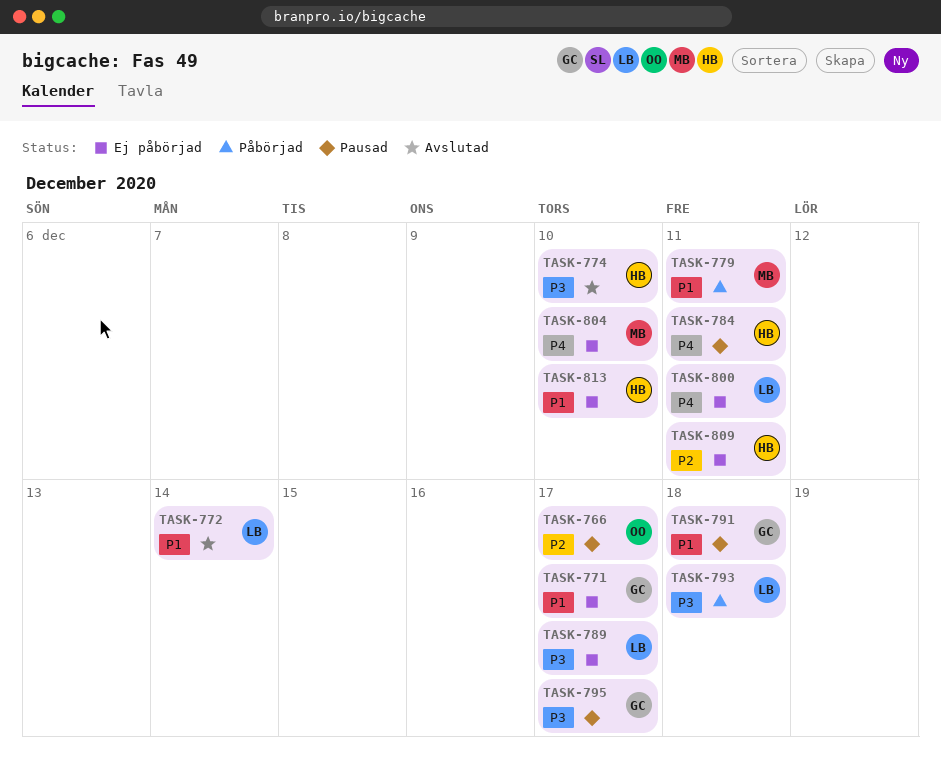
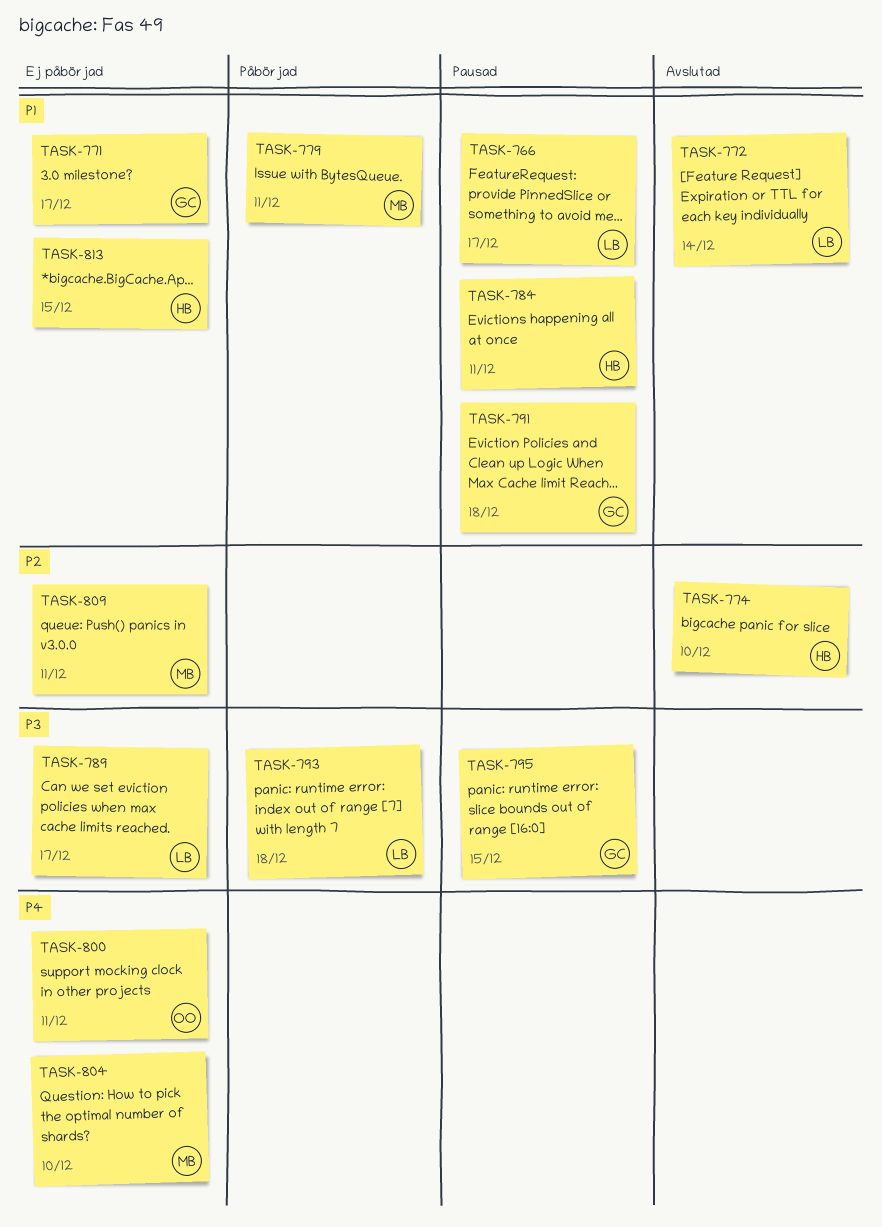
TASK-766, owner: OO -> LB
TASK-766, priority: P2 -> P1
TASK-774, priority: P3 -> P2
TASK-784, priority: P4 -> P1
TASK-795, due: Dec 17 -> Dec 15
TASK-800, owner: LB -> OO
TASK-809, owner: HB -> MB
TASK-813, due: Dec 10 -> Dec 15

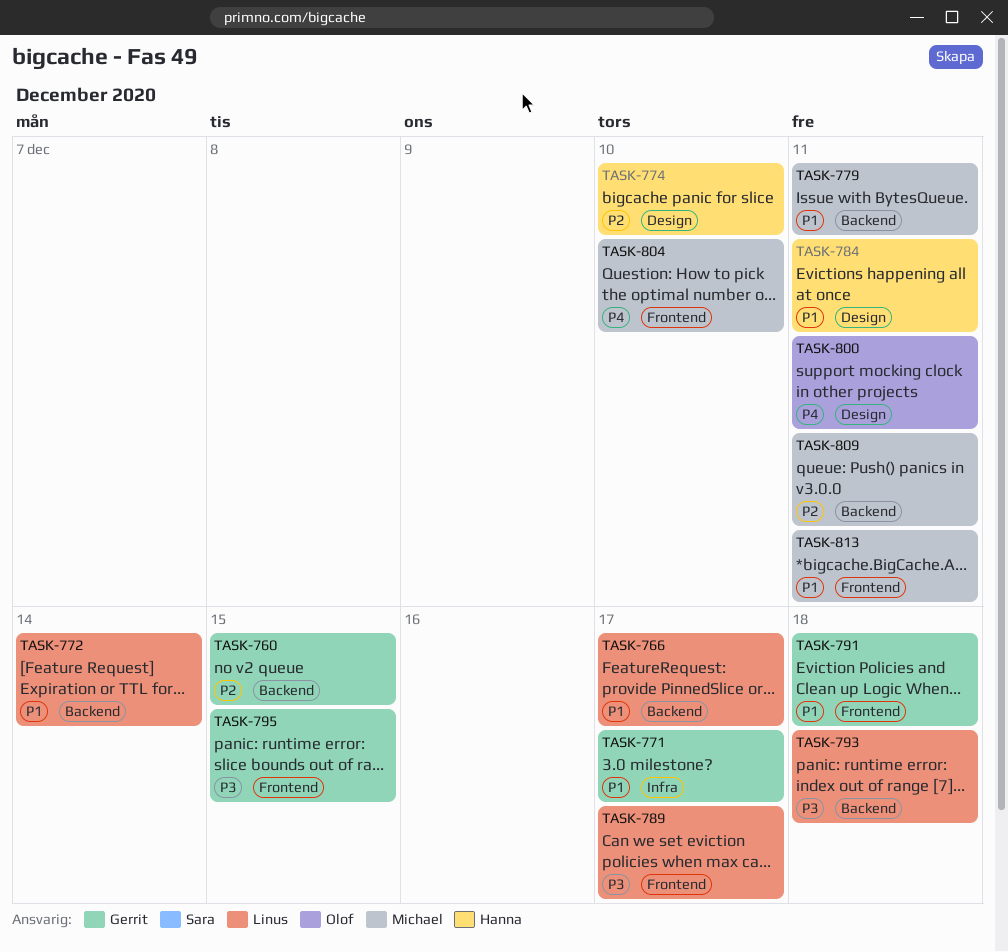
TASK-760: none -> present
TASK-813, owner: Hanna -> Michael
TASK-813, due: Dec 15 -> Dec 11

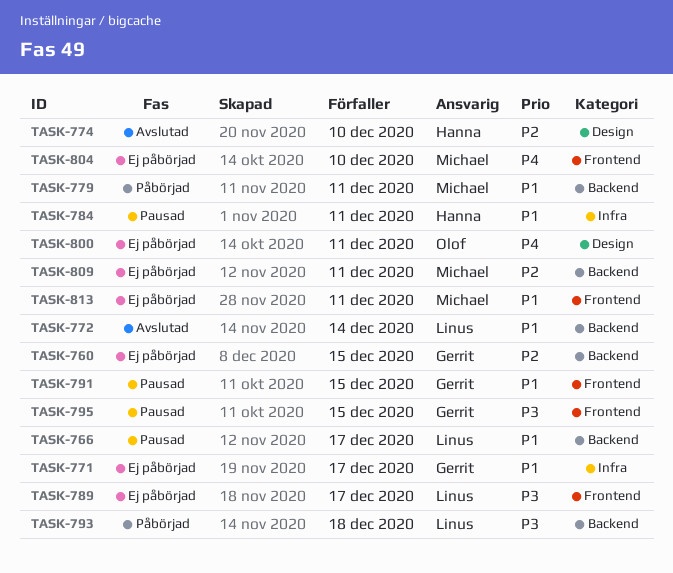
TASK-784, label: Design -> Infra
TASK-791, due: Dec 18 -> Dec 15

